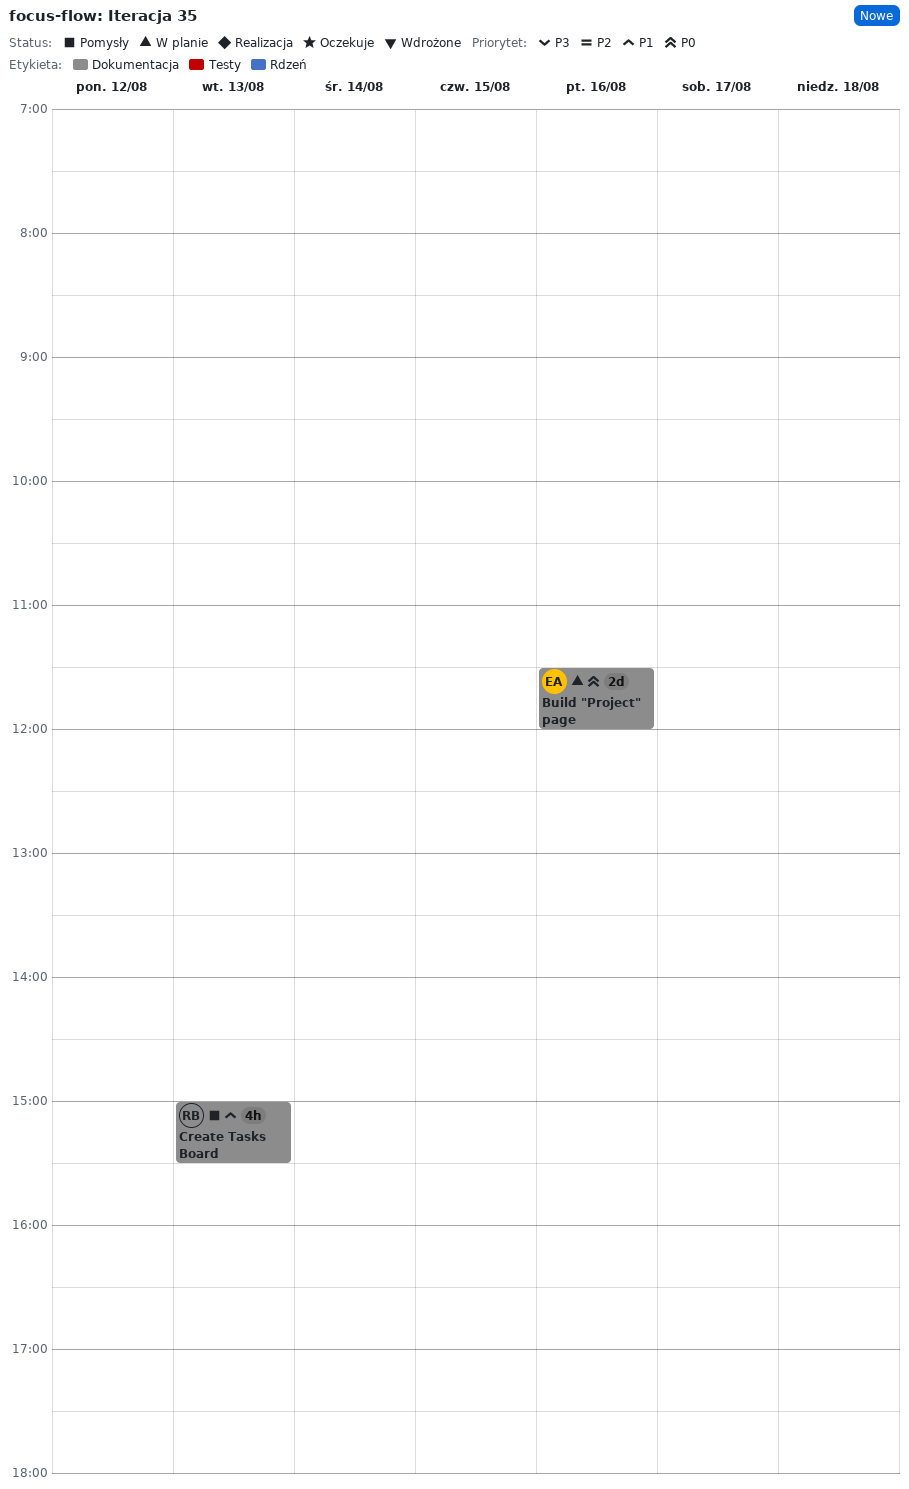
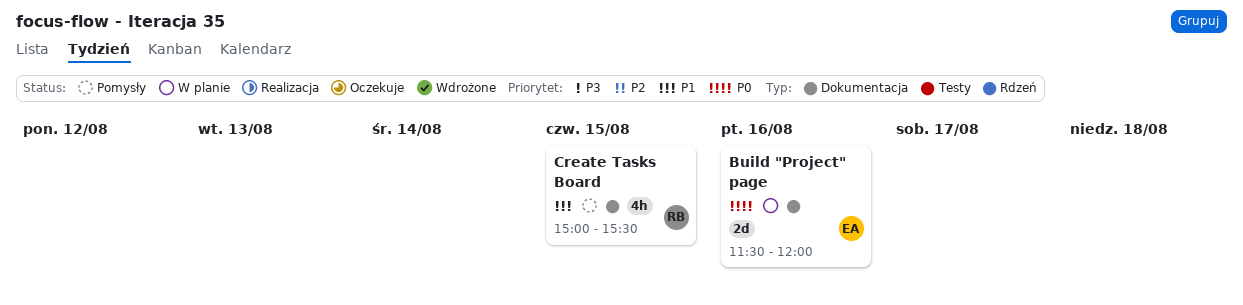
Create Tasks Board, day: Aug 13 -> Aug 15

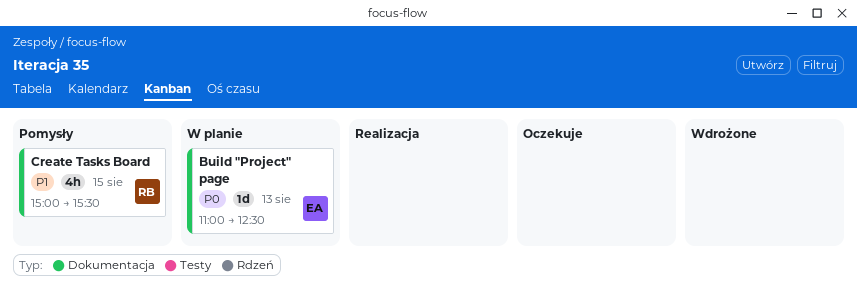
Build "Project" page, estimate: 2d -> 1d
Build "Project" page, day: Aug 16 -> Aug 13
Build "Project" page, begins: 11:30 -> 11:00
Build "Project" page, ends: 12:00 -> 12:30

